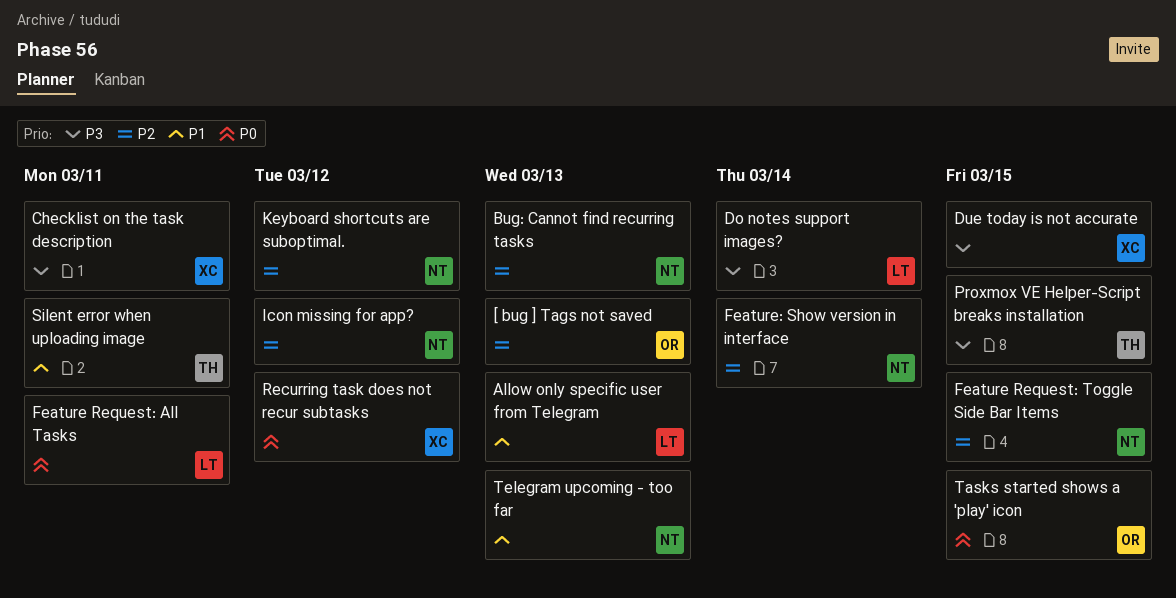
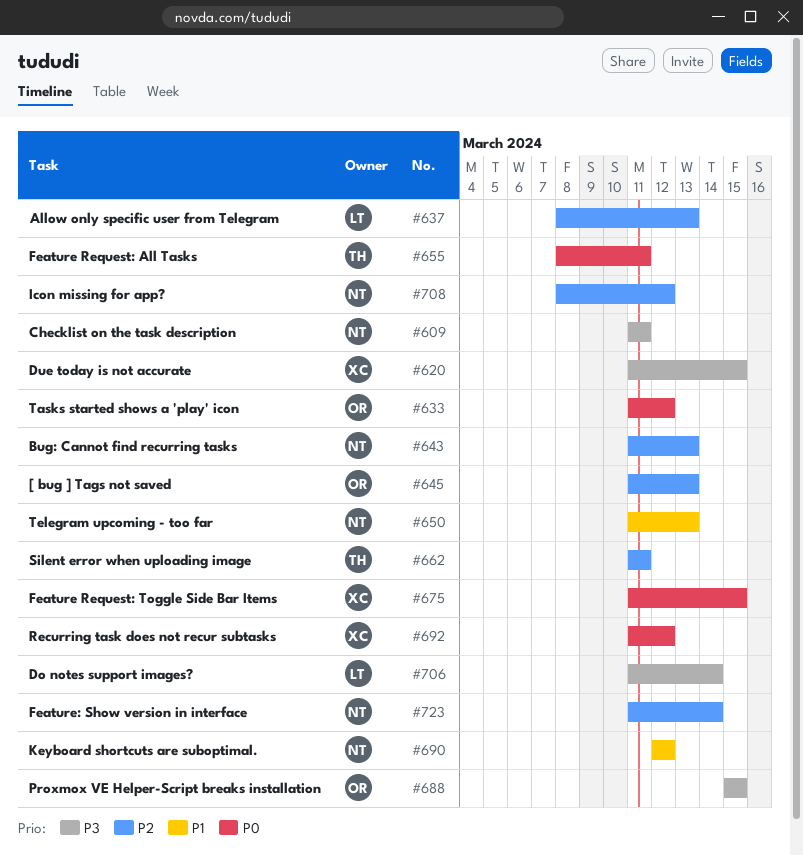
Allow only specific user from Telegram, priority: P1 -> P2
Checklist on the task description, owner: XC -> NT
Feature Request: All Tasks, owner: LT -> TH
Feature Request: Toggle Side Bar Items, owner: NT -> XC
Feature Request: Toggle Side Bar Items, priority: P2 -> P0
Keyboard shortcuts are suboptimal., priority: P2 -> P1
Proxmox VE Helper-Script breaks installation, owner: TH -> OR
Silent error when uploading image, priority: P1 -> P2
Tasks started shows a 'play' icon, due: Mar 15 -> Mar 12

